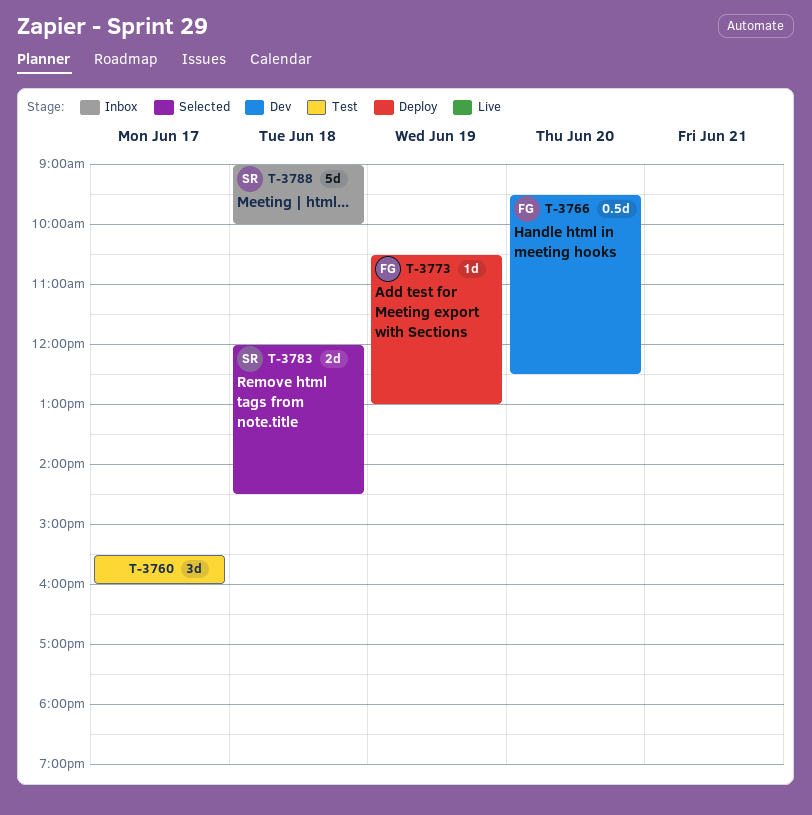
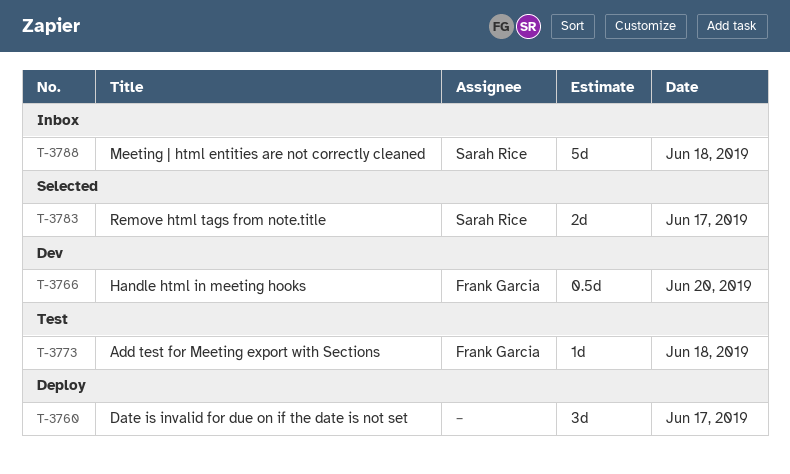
T-3760, status: Test -> Deploy
T-3773, status: Deploy -> Test
T-3773, day: Jun 19 -> Jun 18
T-3783, day: Jun 18 -> Jun 17

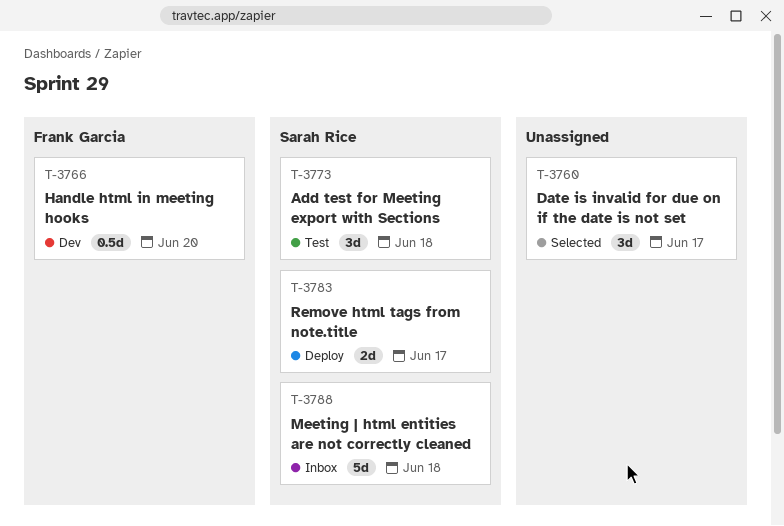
T-3760, status: Deploy -> Selected
T-3773, owner: Frank Garcia -> Sarah Rice
T-3773, estimate: 1d -> 3d
T-3783, status: Selected -> Deploy

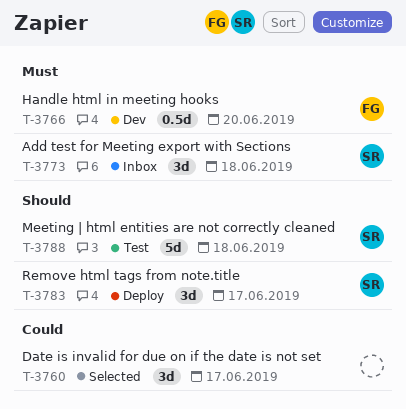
T-3773, status: Test -> Inbox
T-3783, estimate: 2d -> 3d
T-3788, status: Inbox -> Test

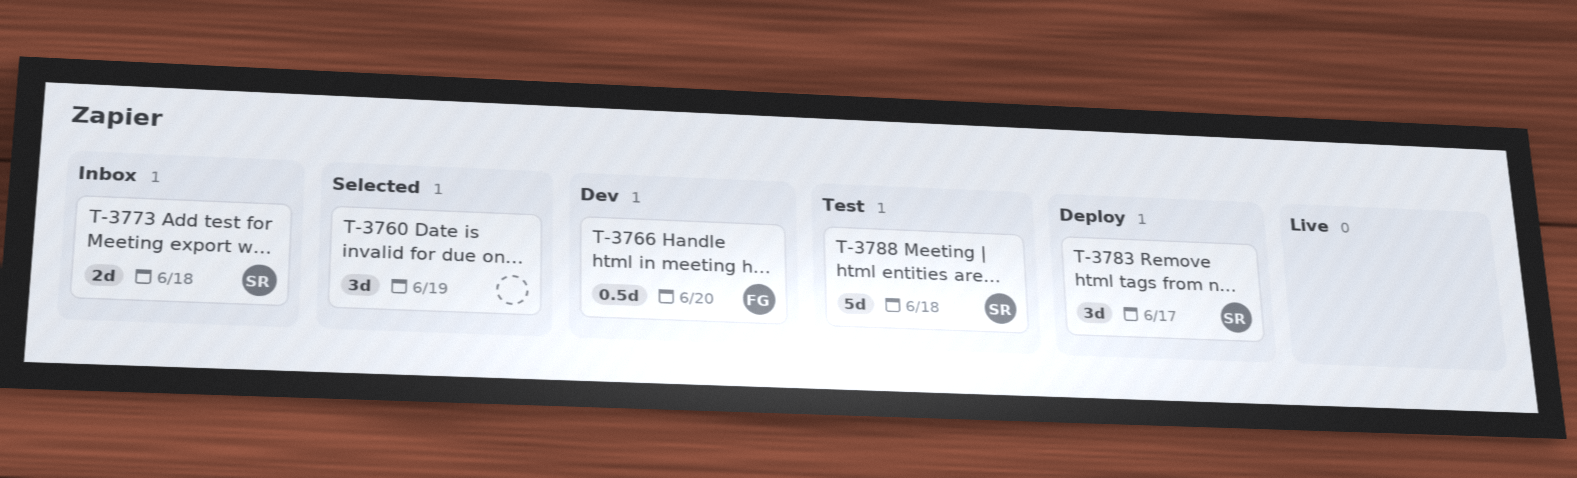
T-3760, day: Jun 17 -> Jun 19
T-3773, estimate: 3d -> 2d

